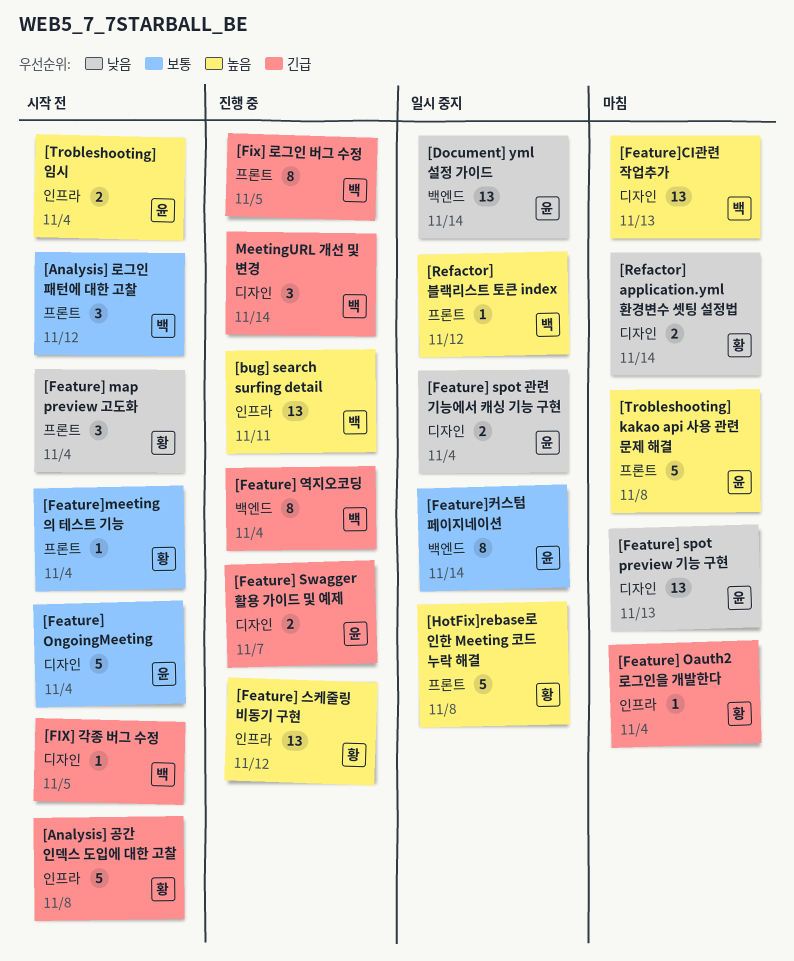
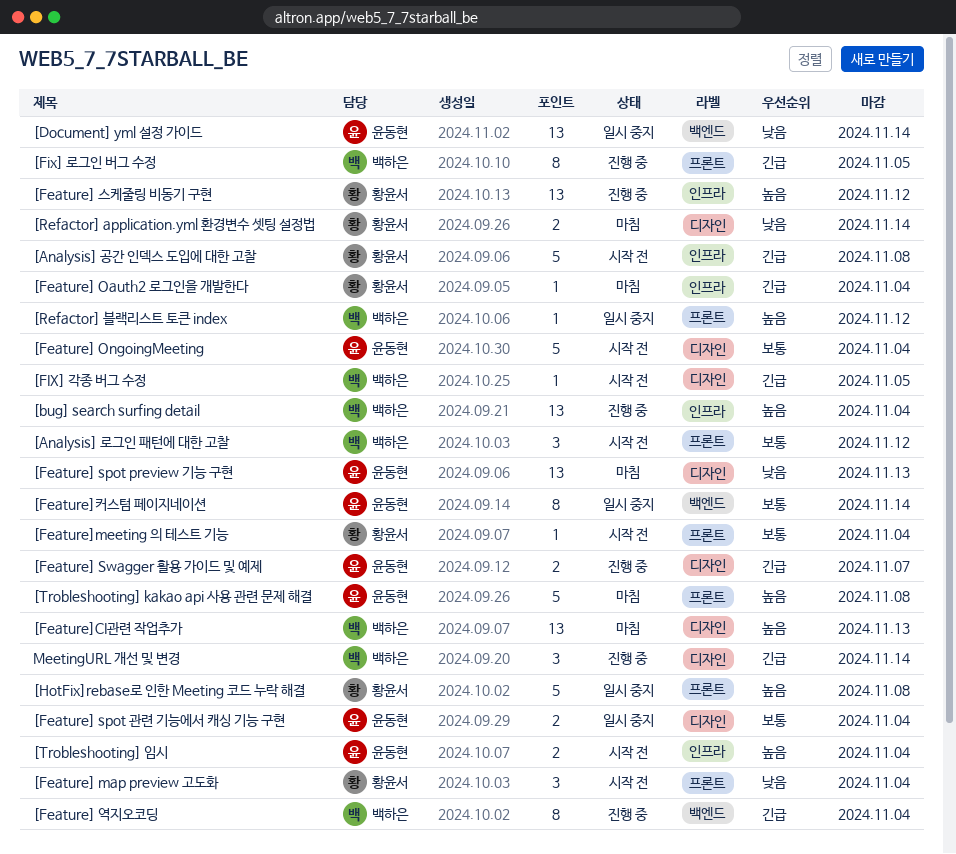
[bug] search surfing detail, due: Nov 11 -> Nov 4
[Feature] spot 관련 기능에서 캐싱 기능 구현, priority: 낮음 -> 보통

